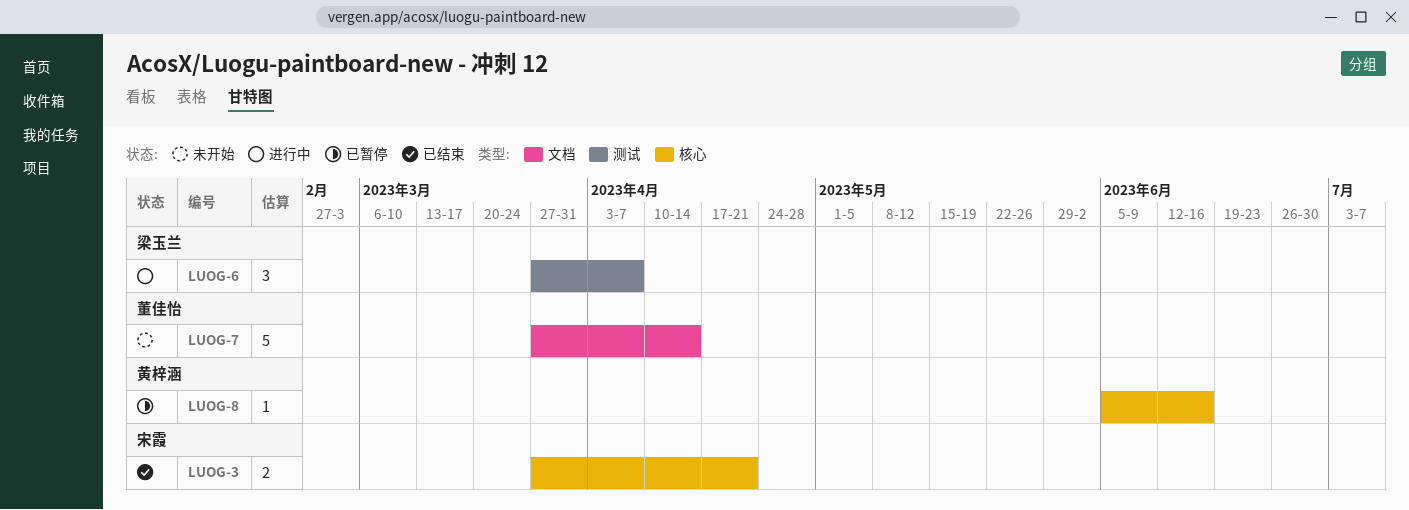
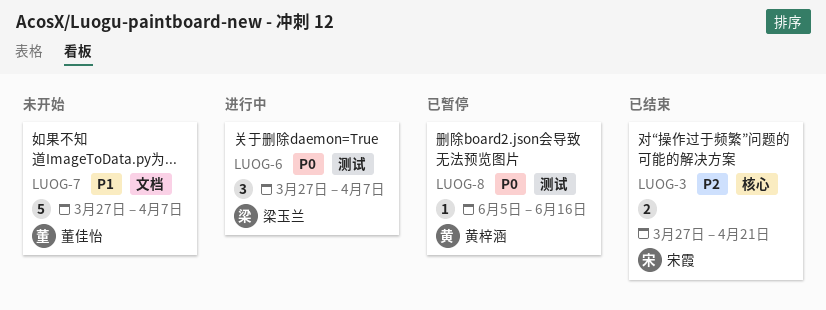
LUOG-7, due: Apr 14 -> Apr 7
LUOG-8, label: 核心 -> 测试

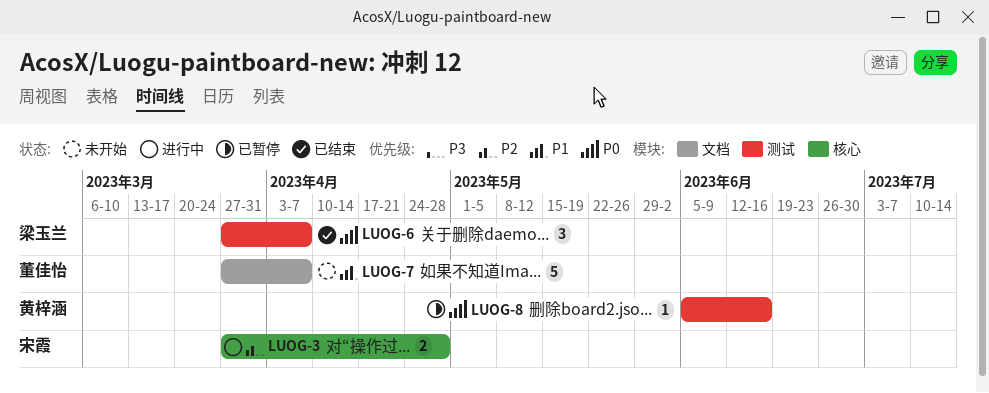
LUOG-3, status: 已结束 -> 进行中
LUOG-3, due: Apr 21 -> Apr 28
LUOG-6, status: 进行中 -> 已结束

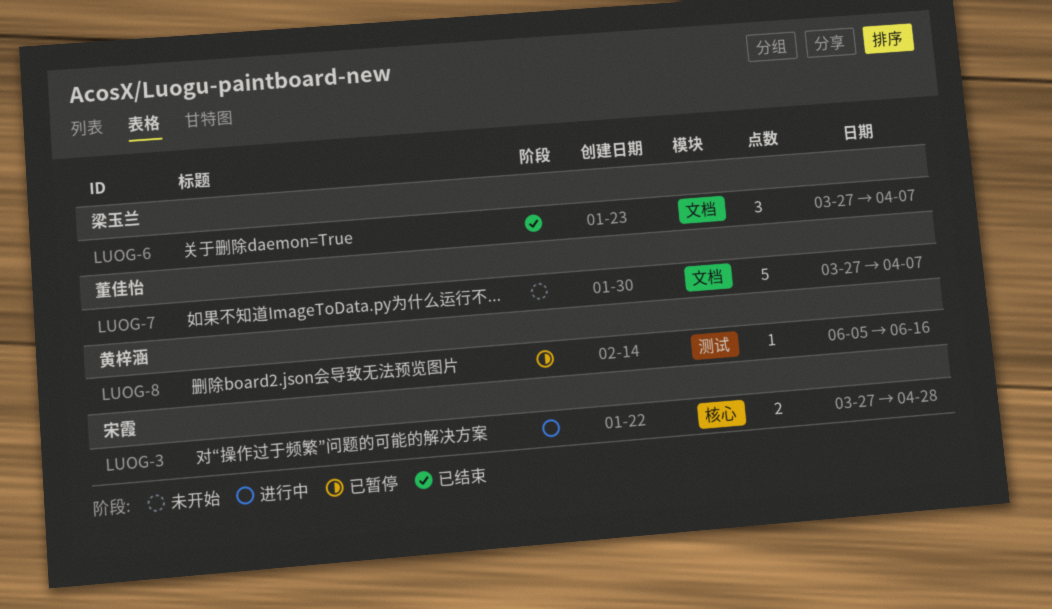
LUOG-6, label: 测试 -> 文档

